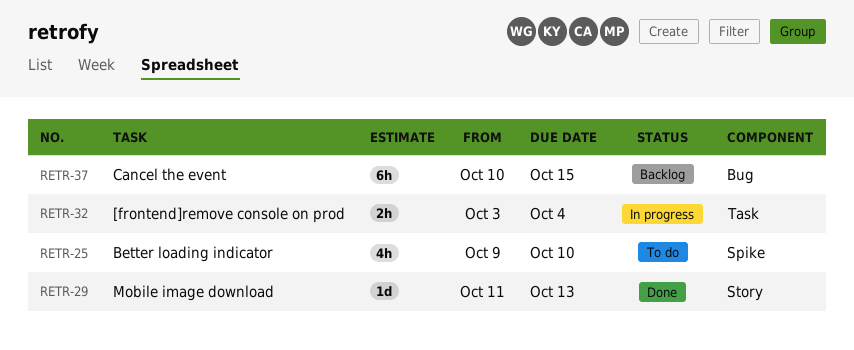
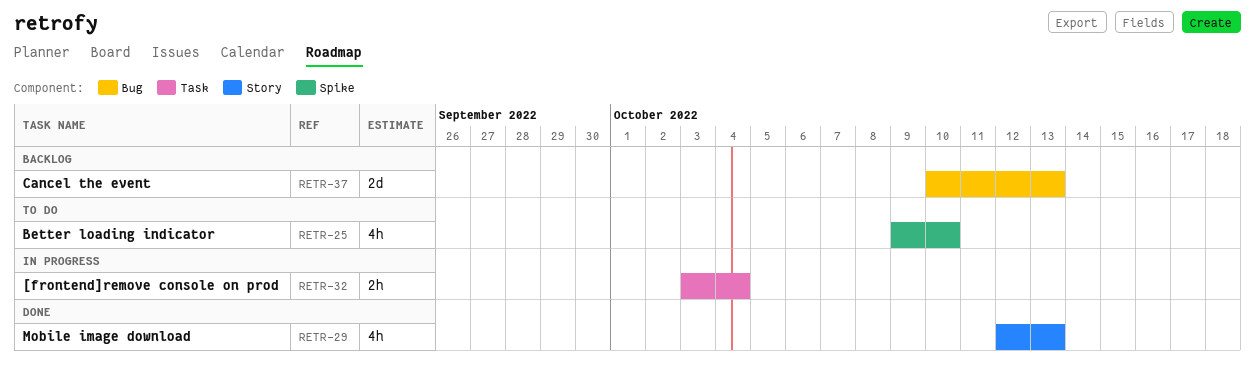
RETR-29, estimate: 1d -> 4h
RETR-29, start: Oct 11 -> Oct 12
RETR-37, estimate: 6h -> 2d
RETR-37, due: Oct 15 -> Oct 13

